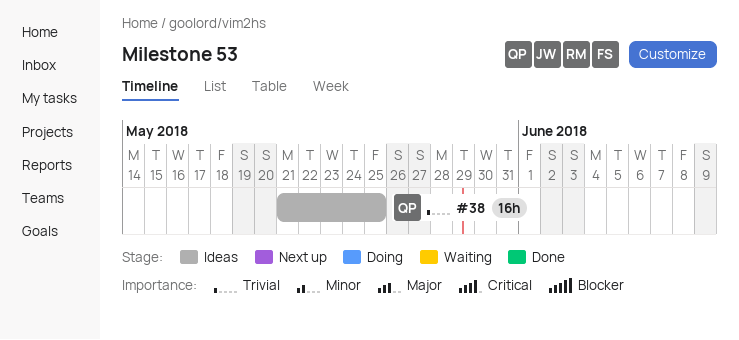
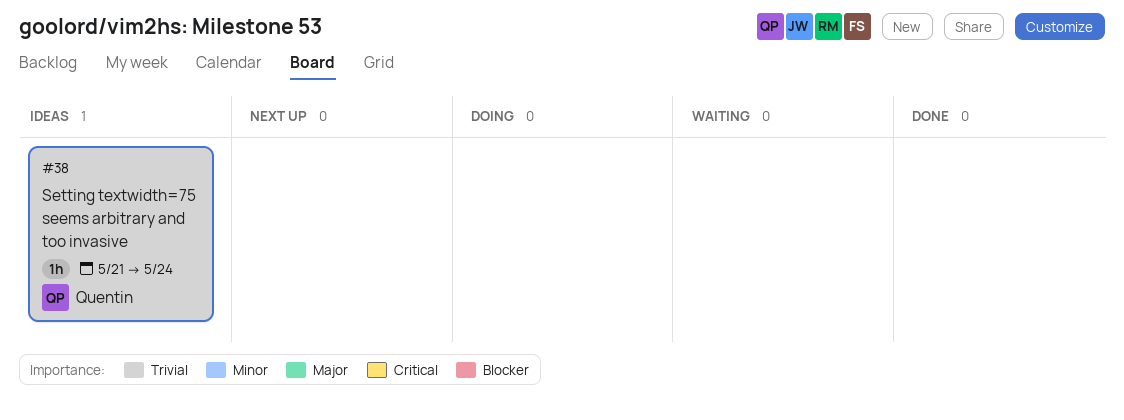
#38, estimate: 16h -> 1h
#38, due: May 25 -> May 24

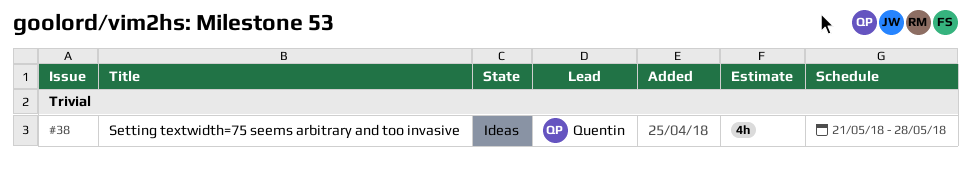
#38, estimate: 1h -> 4h
#38, due: May 24 -> May 28

